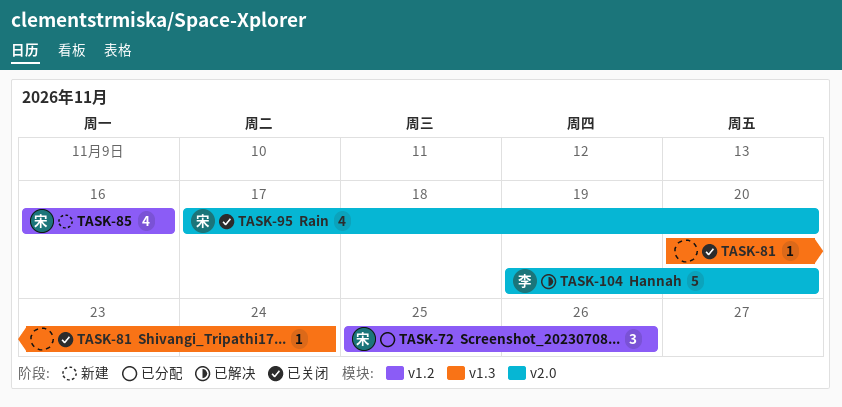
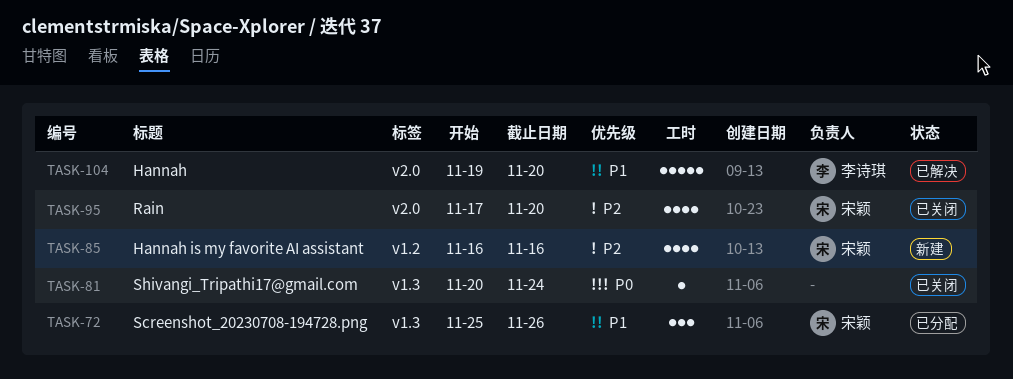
TASK-72, label: v1.2 -> v1.3

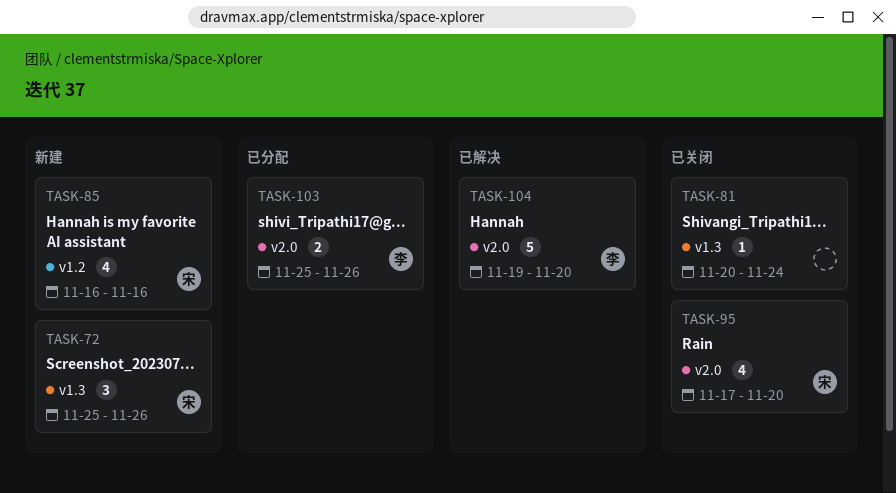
TASK-72, status: 已分配 -> 新建
TASK-103: none -> present

